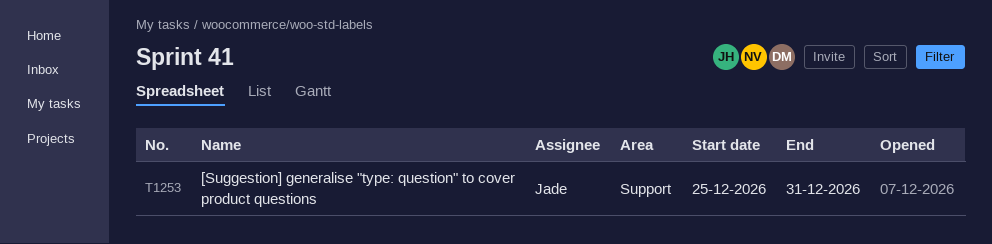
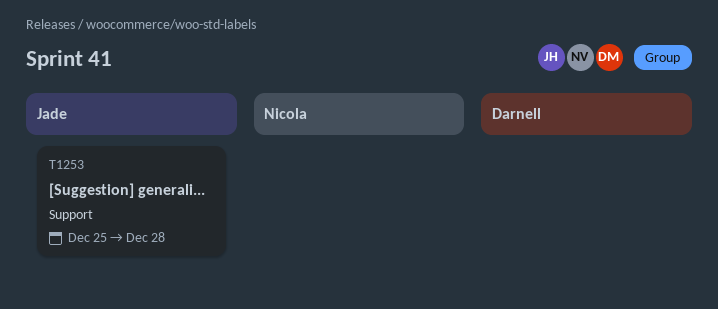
T1253, due: Dec 31 -> Dec 28

